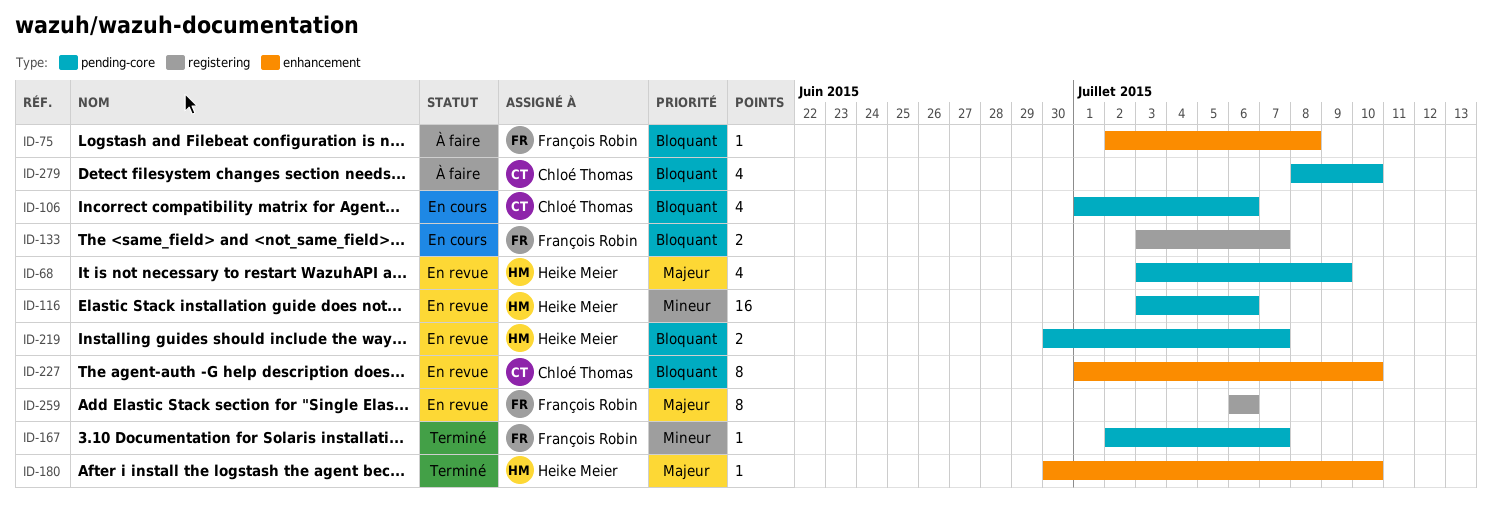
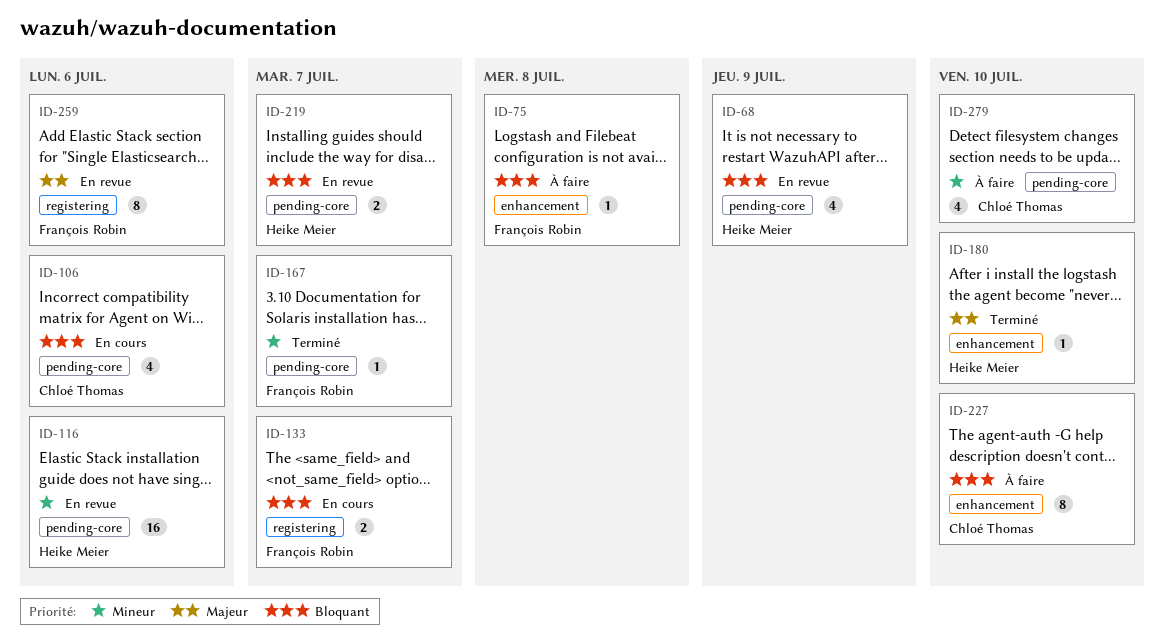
ID-68, priority: Majeur -> Bloquant
ID-227, status: En revue -> À faire
ID-279, priority: Bloquant -> Mineur

